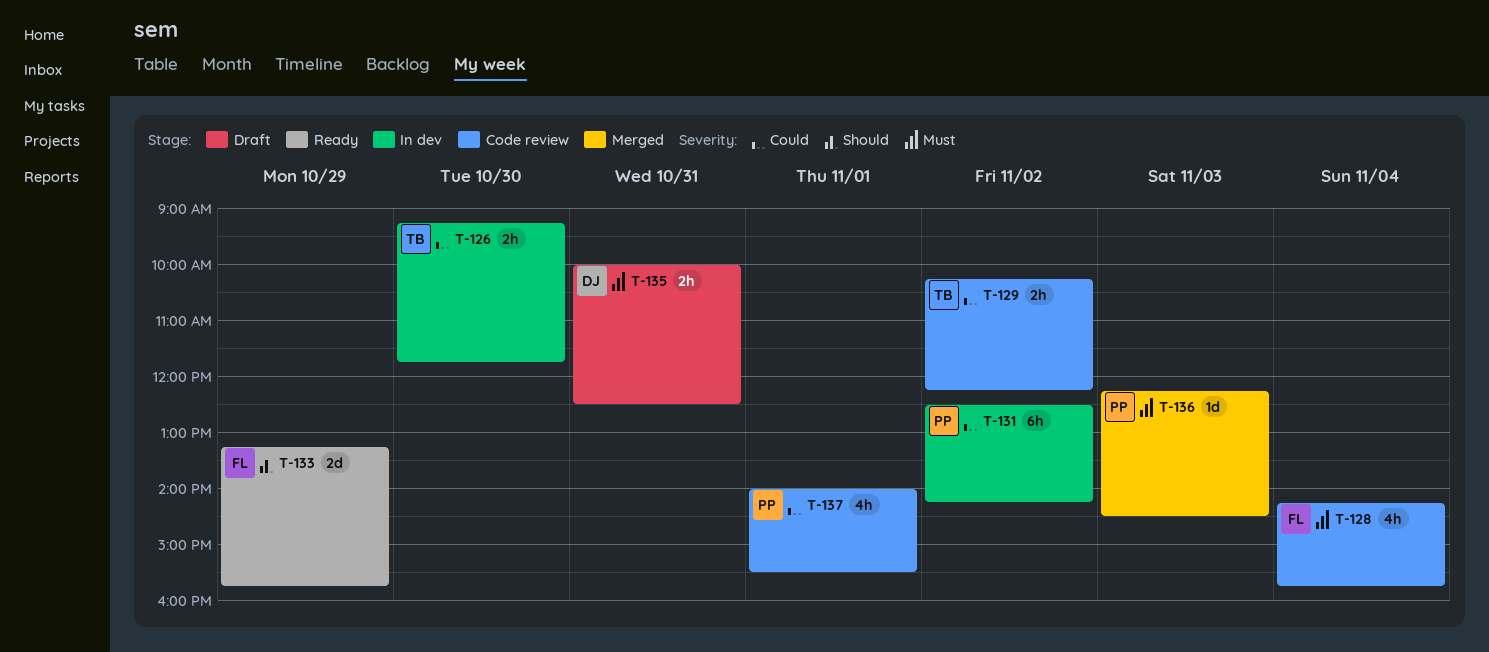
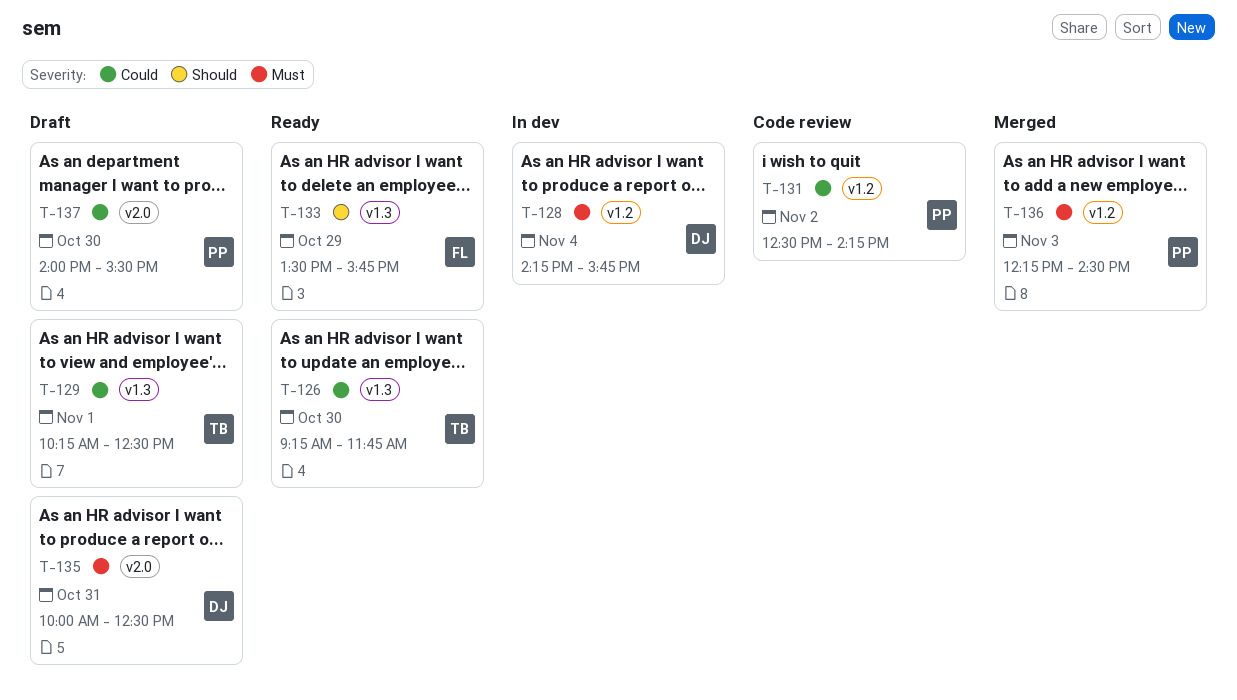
T-126, status: In dev -> Ready
T-128, status: Code review -> In dev
T-128, owner: FL -> DJ
T-129, status: Code review -> Draft
T-129, day: Nov 2 -> Nov 1
T-129, ends: 12:15 -> 12:30
T-131, status: In dev -> Code review
T-133, begins: 13:15 -> 13:30
T-137, status: Code review -> Draft
T-137, day: Nov 1 -> Oct 30

